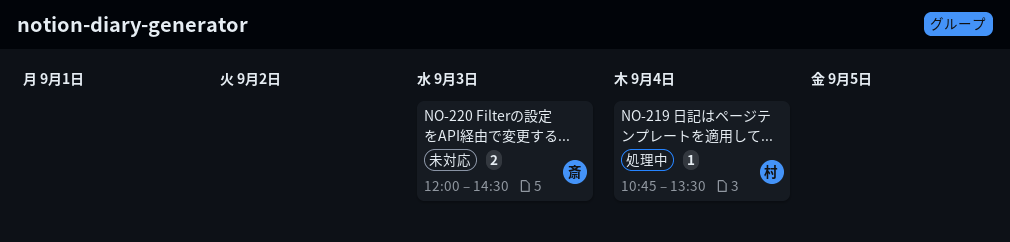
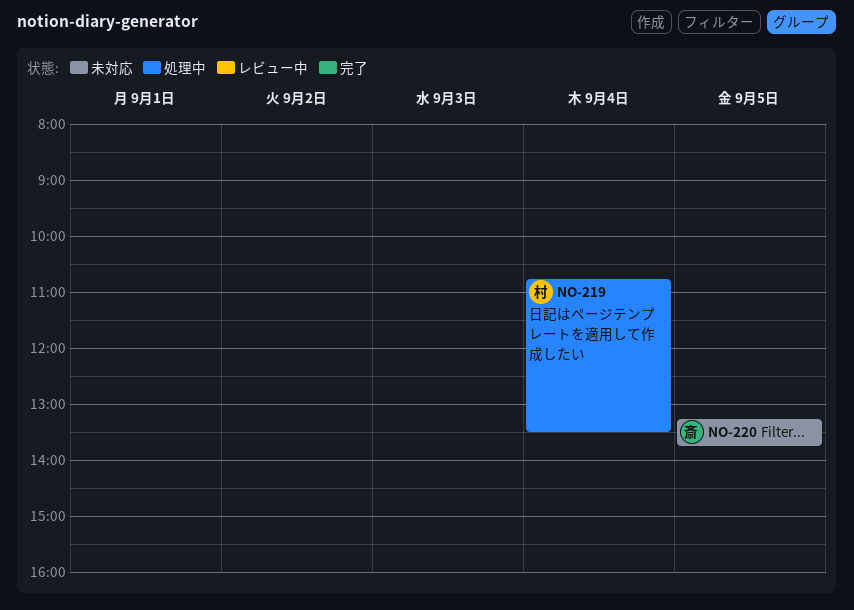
NO-220, day: Sep 3 -> Sep 5
NO-220, begins: 12:00 -> 13:15
NO-220, ends: 14:30 -> 13:45

